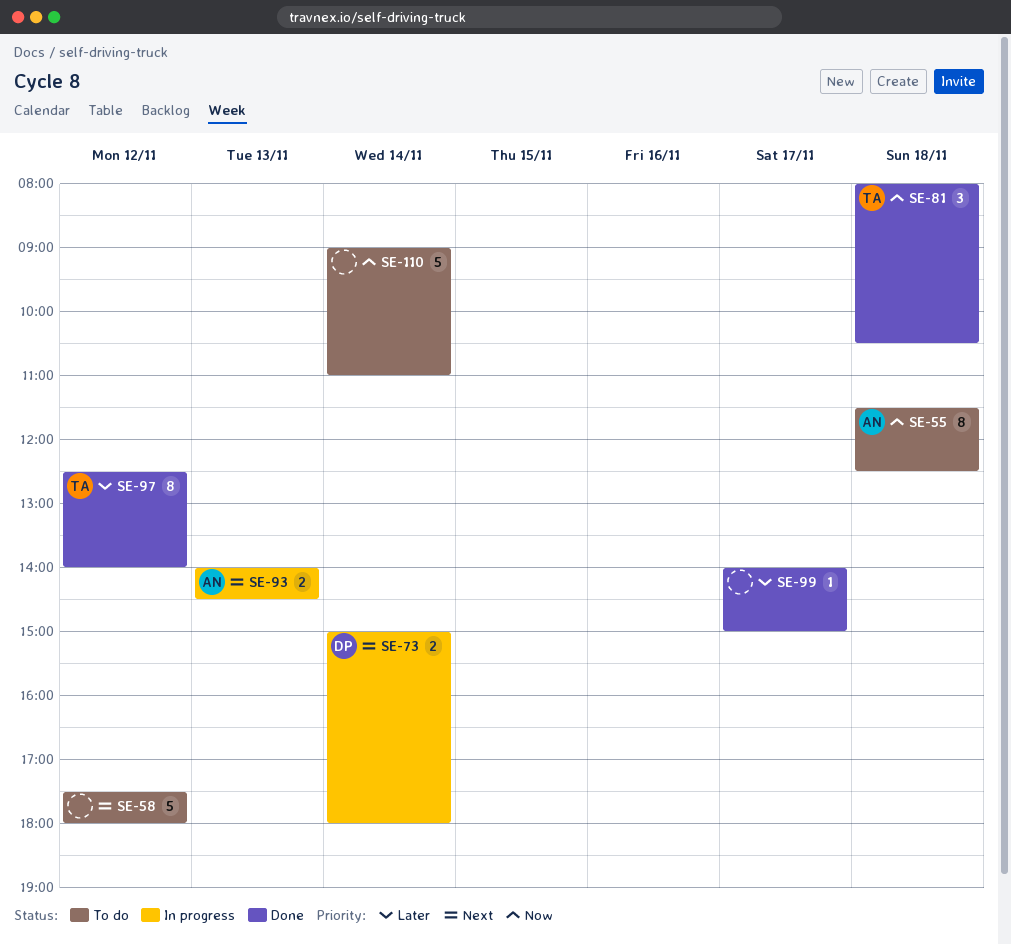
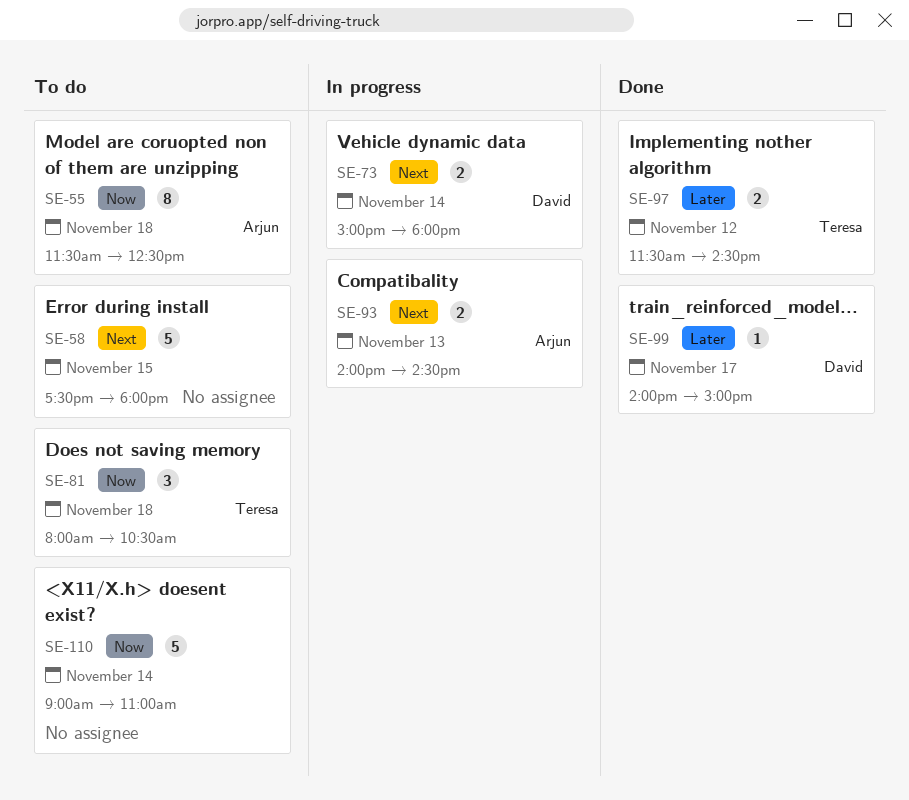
SE-58, day: Nov 12 -> Nov 15
SE-81, status: Done -> To do
SE-97, estimate: 8 -> 2
SE-97, begins: 12:30 -> 11:30
SE-97, ends: 14:00 -> 14:30
SE-99, owner: none -> David

